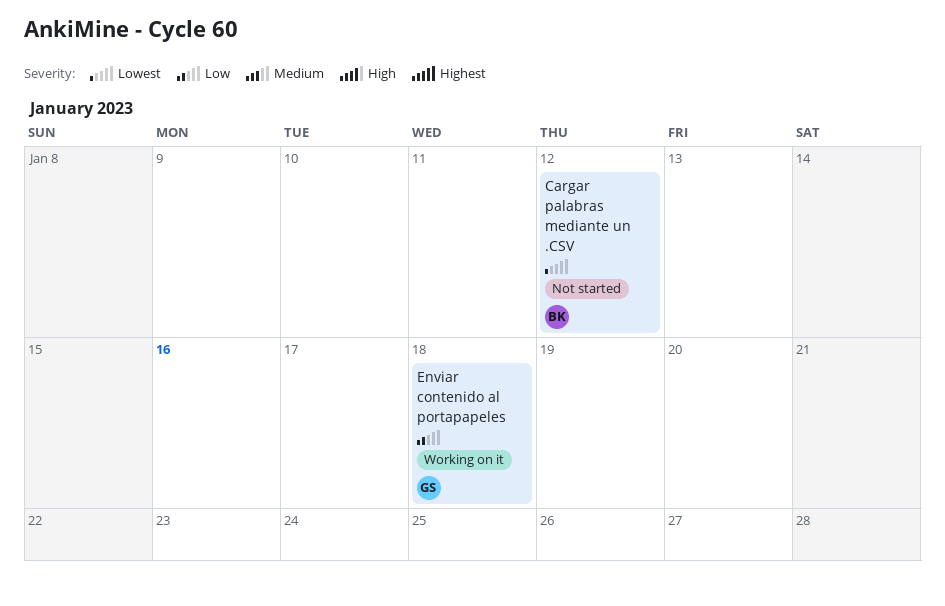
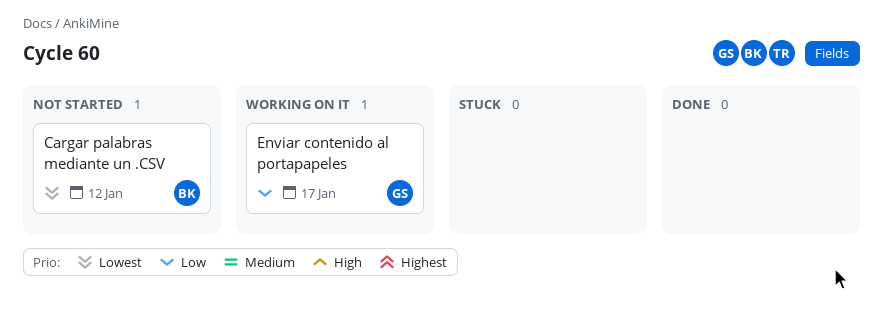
Enviar contenido al portapapeles, due: Jan 18 -> Jan 17

